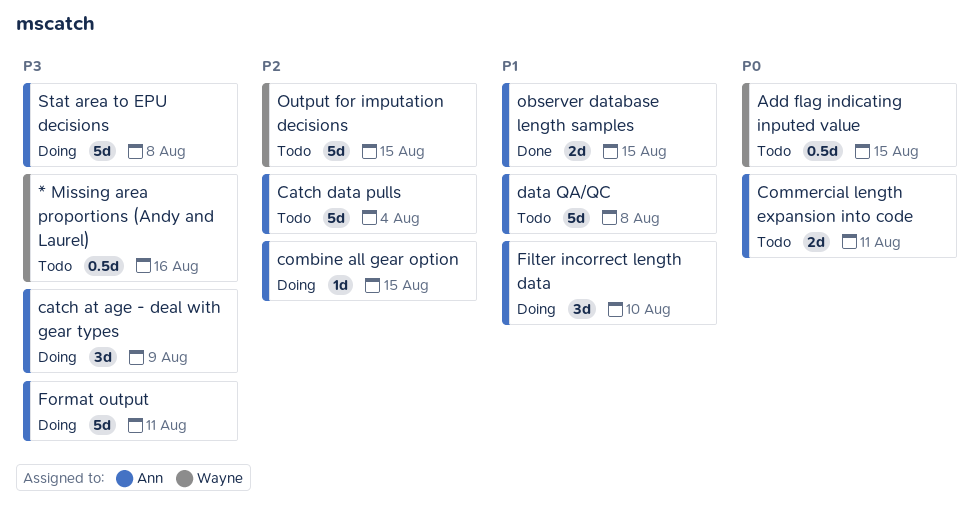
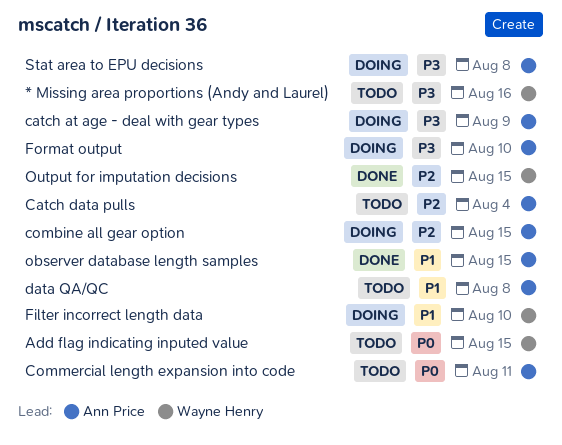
Filter incorrect length data, owner: Ann Price -> Wayne Henry
Format output, due: Aug 11 -> Aug 10
Output for imputation decisions, status: Todo -> Done

